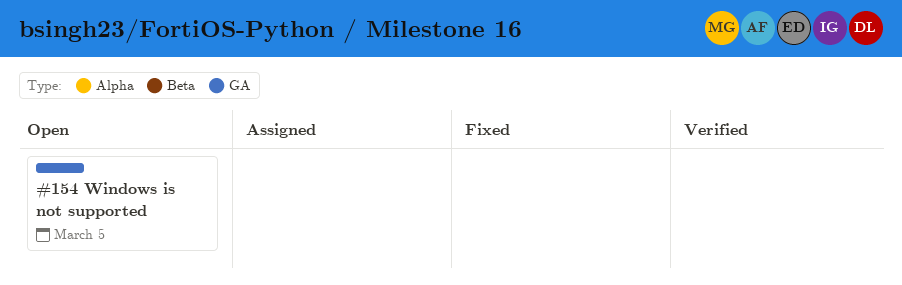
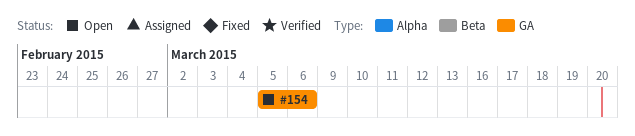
#154, due: Mar 5 -> Mar 6

